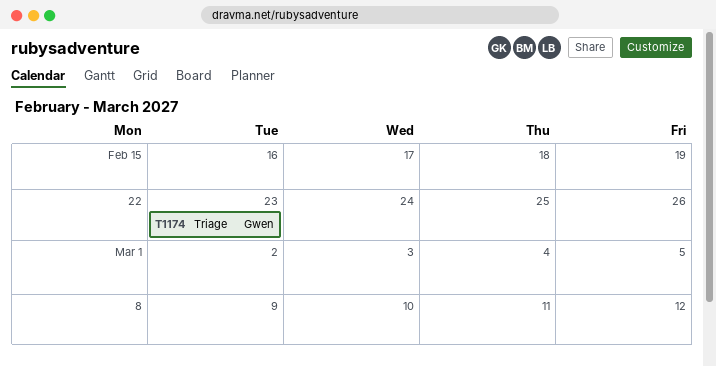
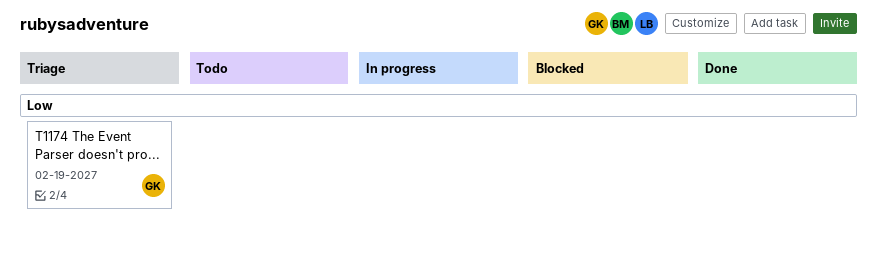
T1174, due: Feb 23 -> Feb 19

